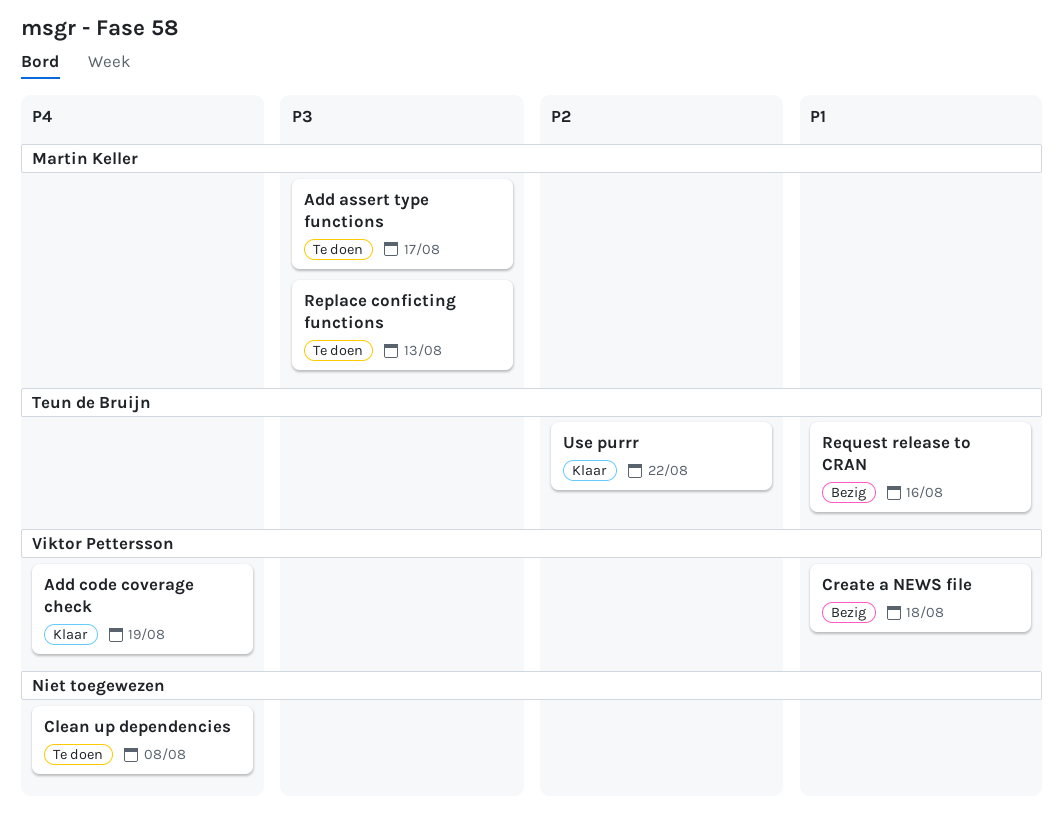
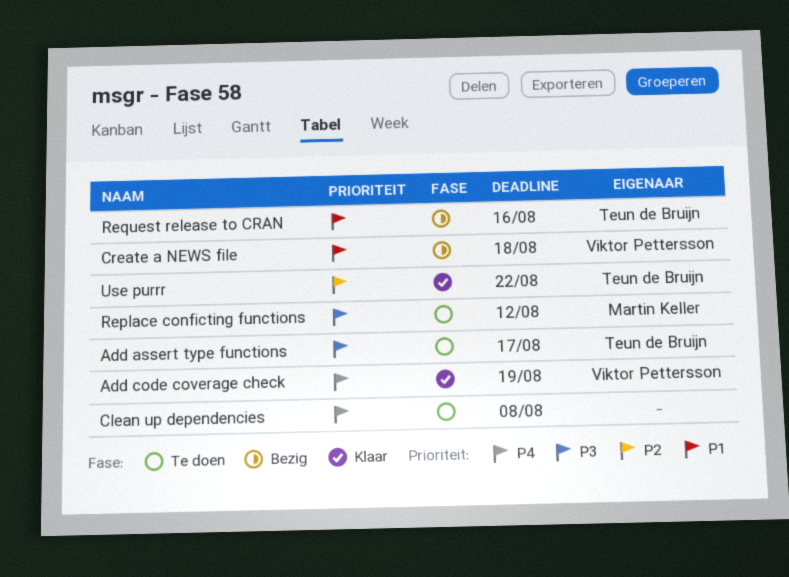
Add assert type functions, owner: Martin Keller -> Teun de Bruijn
Replace conficting functions, due: Aug 13 -> Aug 12

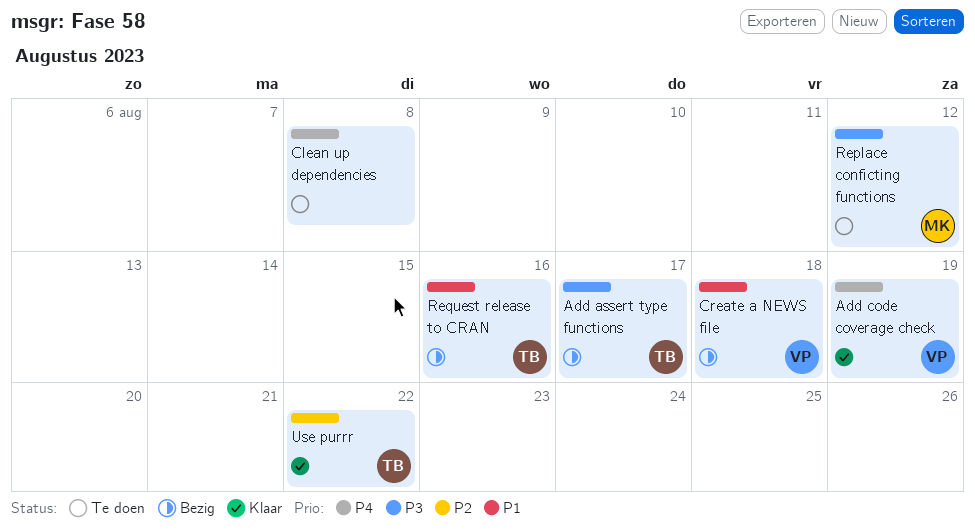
Add assert type functions, status: Te doen -> Bezig

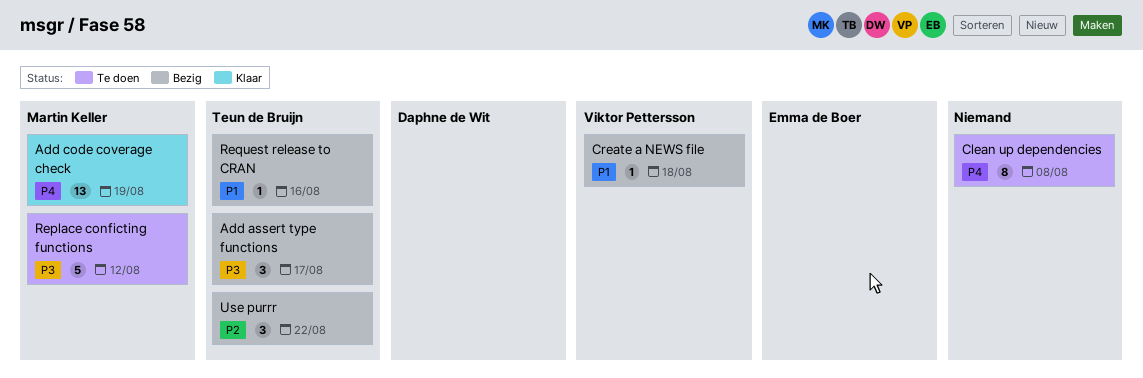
Add code coverage check, owner: Viktor Pettersson -> Martin Keller
Use purrr, status: Klaar -> Bezig

